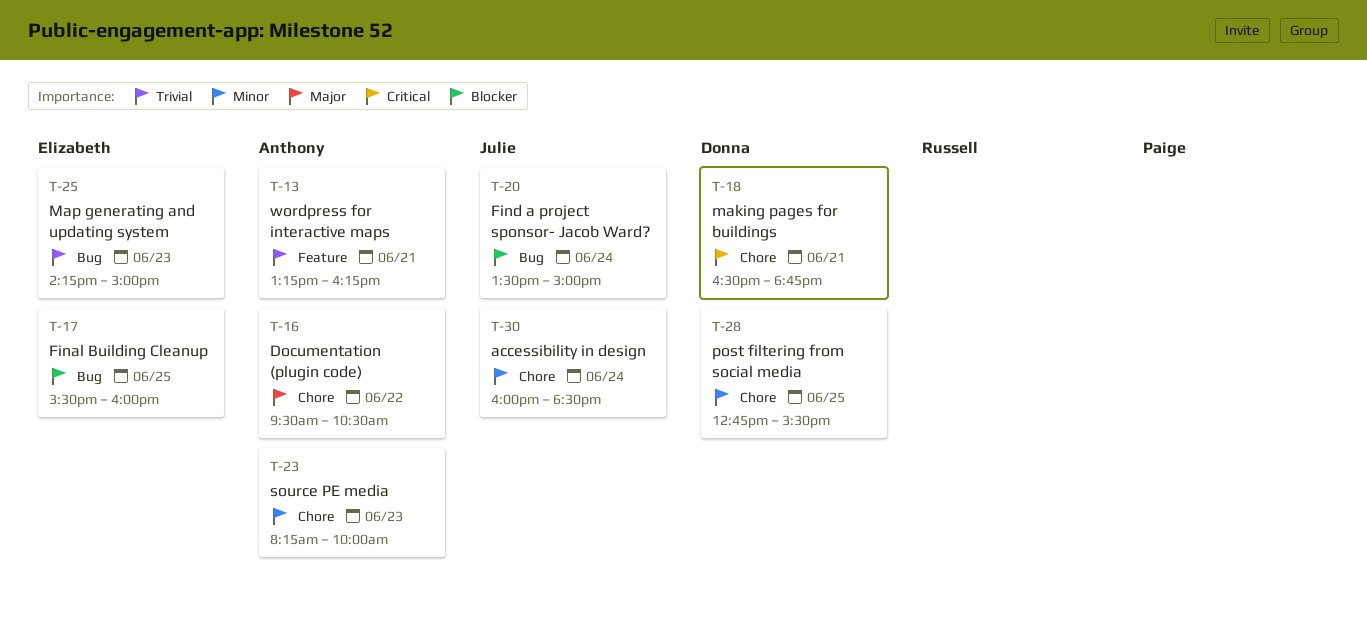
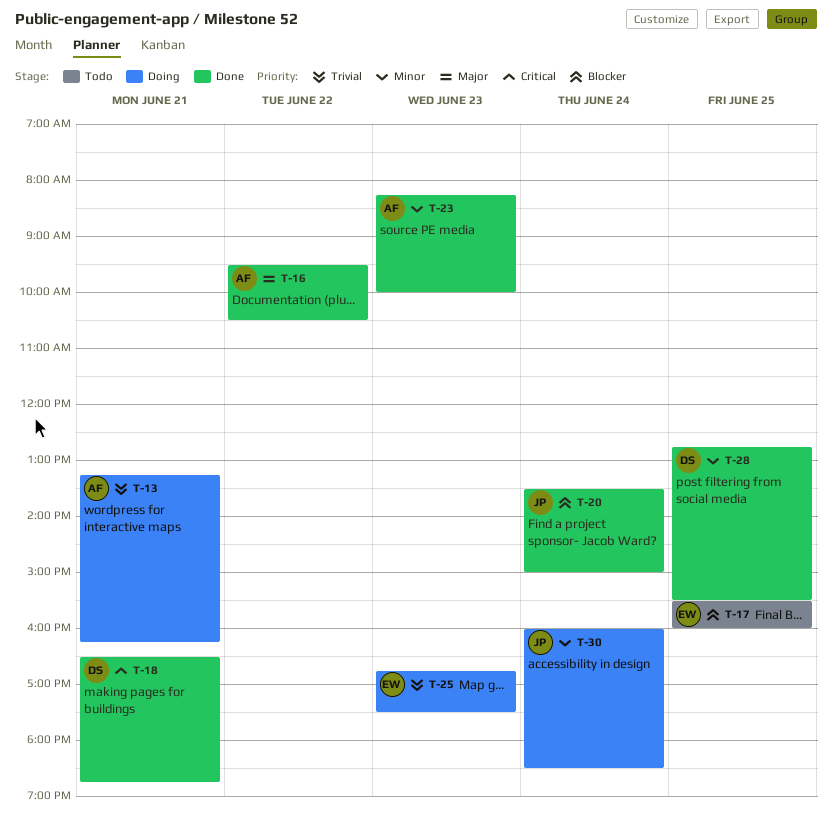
T-25, begins: 14:15 -> 16:45
T-25, ends: 15:00 -> 17:30

